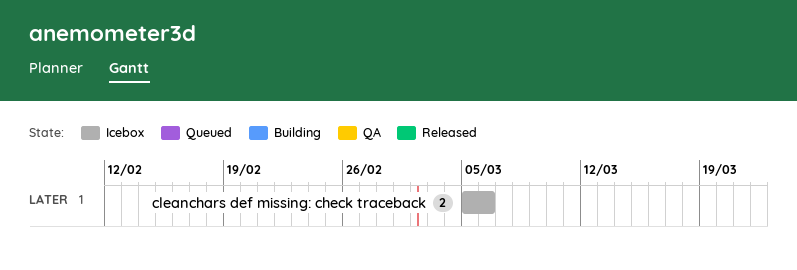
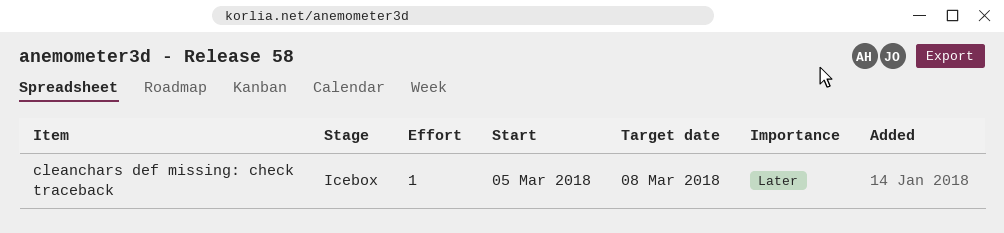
cleanchars def missing: check traceback, estimate: 2 -> 1
cleanchars def missing: check traceback, due: Mar 6 -> Mar 8

